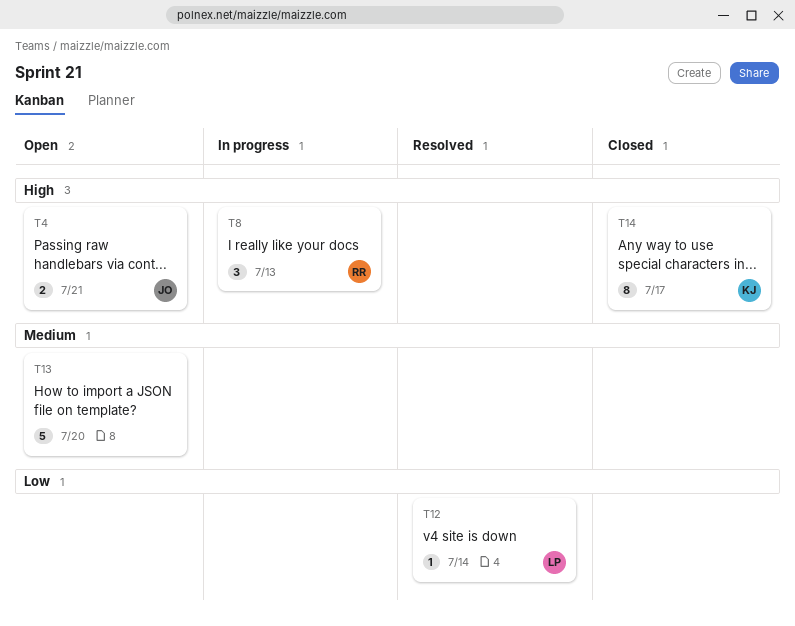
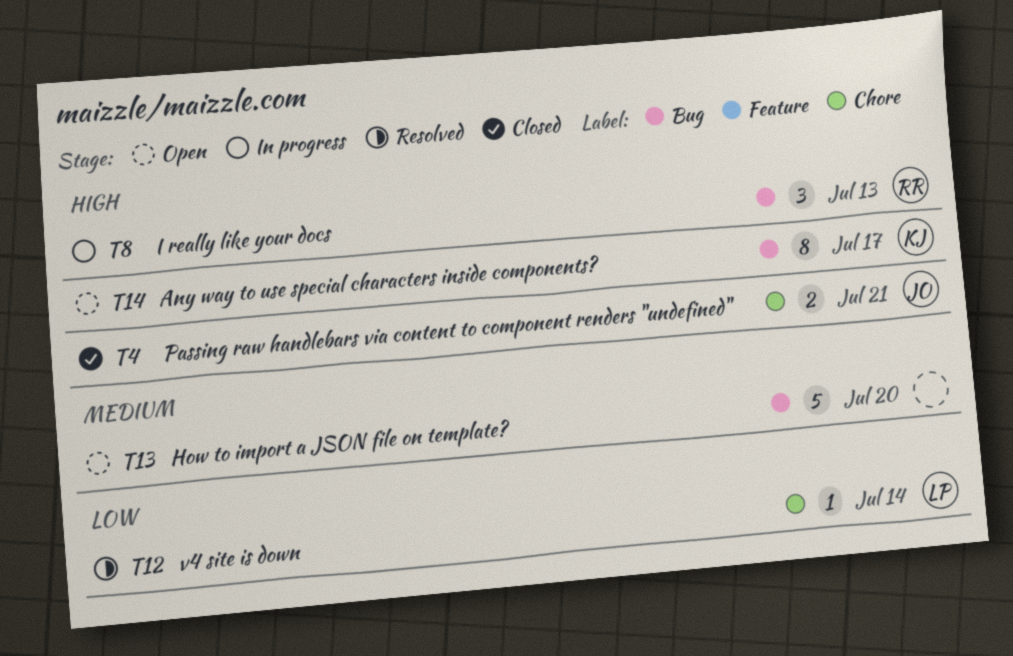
T4, status: Open -> Closed
T14, status: Closed -> Open

